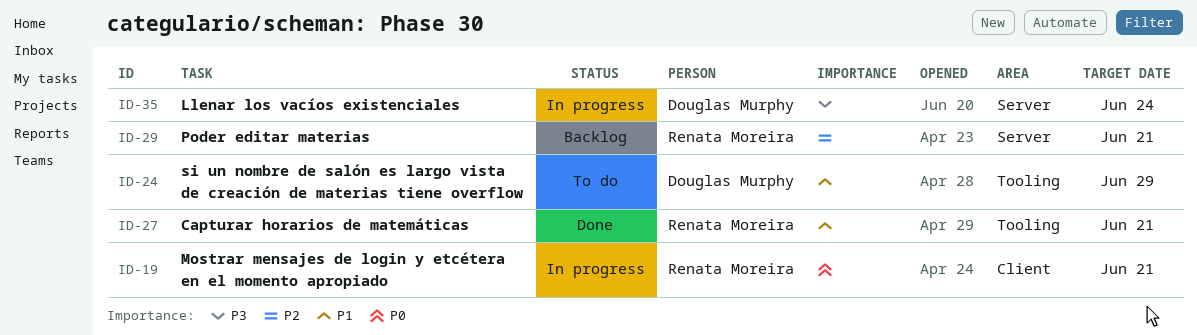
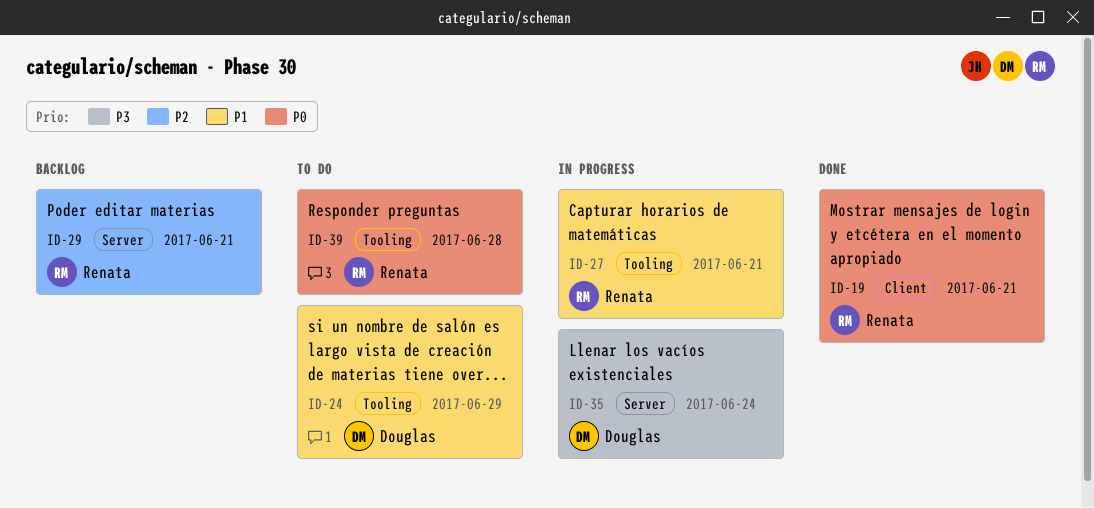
ID-19, status: In progress -> Done
ID-27, status: Done -> In progress
ID-39: none -> present

